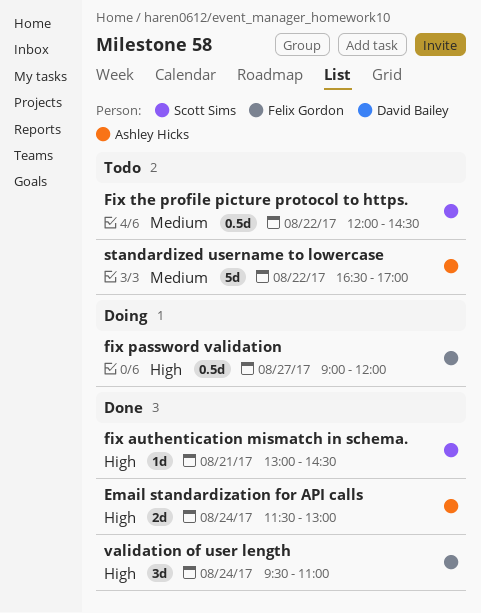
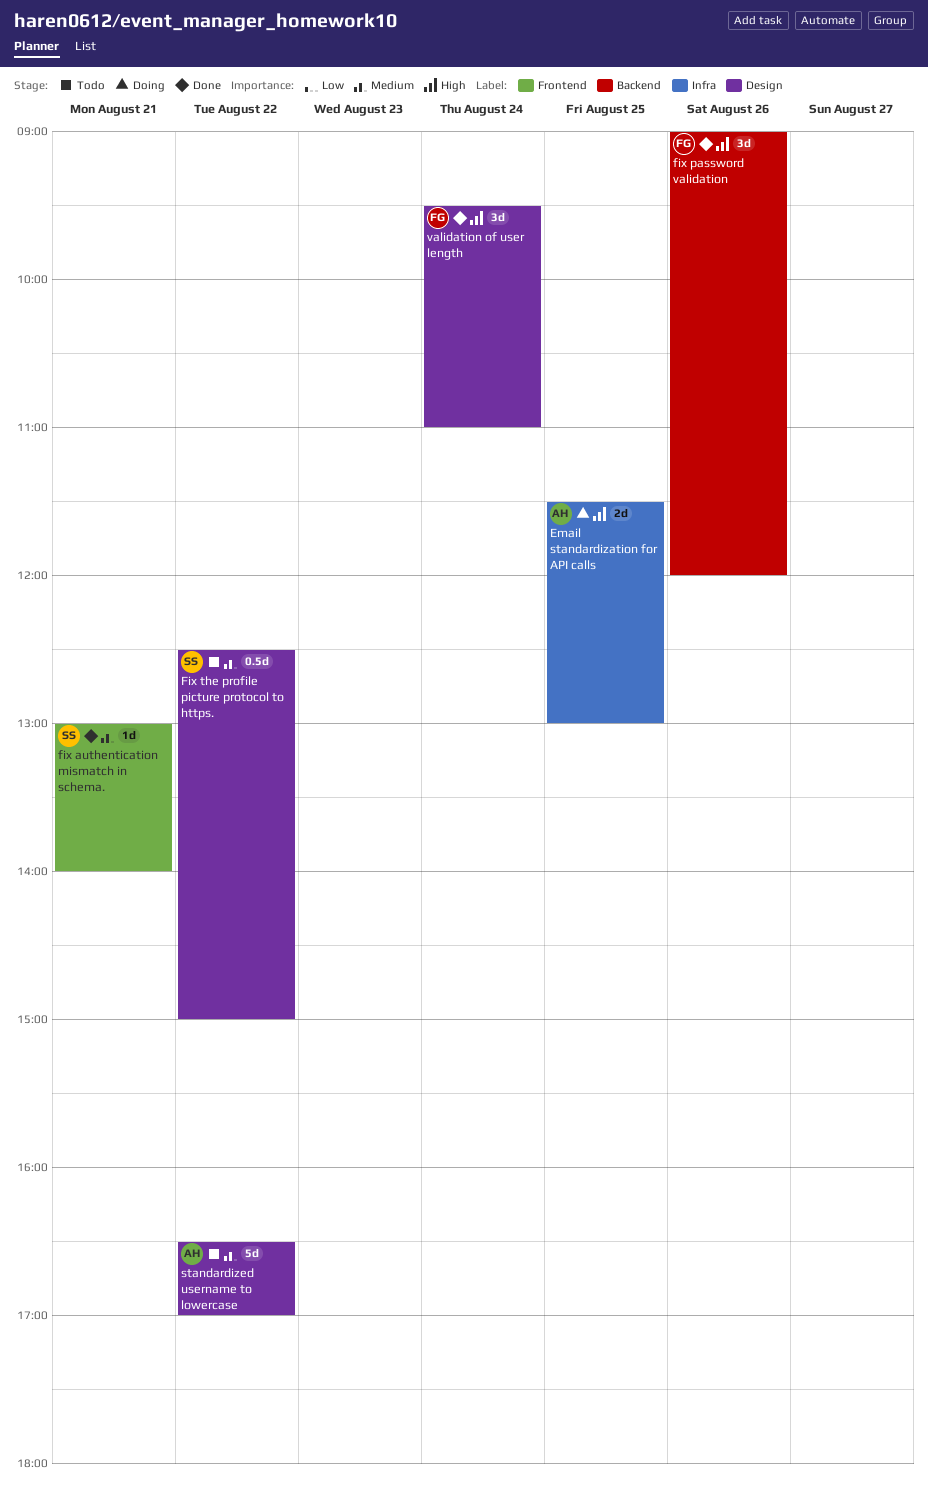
Email standardization for API calls, status: Done -> Doing
Email standardization for API calls, day: Aug 24 -> Aug 25
fix authentication mismatch in schema., priority: High -> Medium
fix authentication mismatch in schema., ends: 14:30 -> 14:00
fix password validation, status: Doing -> Done
fix password validation, estimate: 0.5d -> 3d
fix password validation, day: Aug 27 -> Aug 26
Fix the profile picture protocol to https., begins: 12:00 -> 12:30
Fix the profile picture protocol to https., ends: 14:30 -> 15:00

